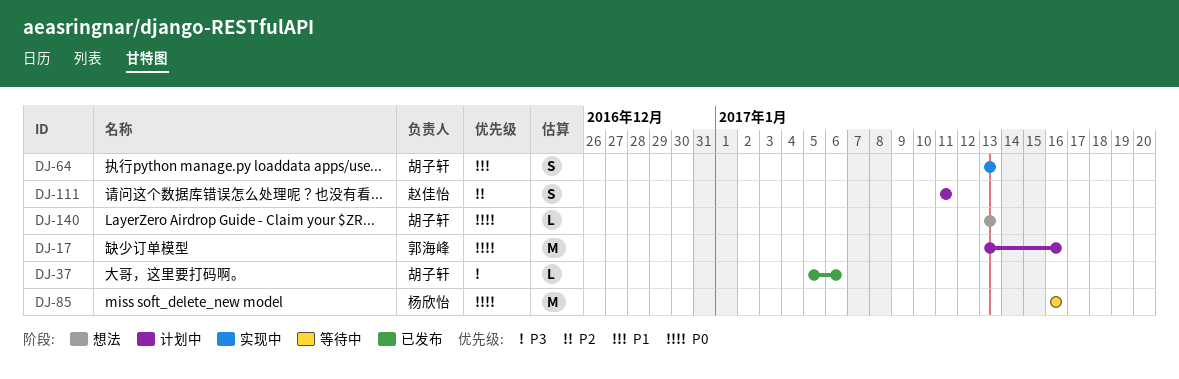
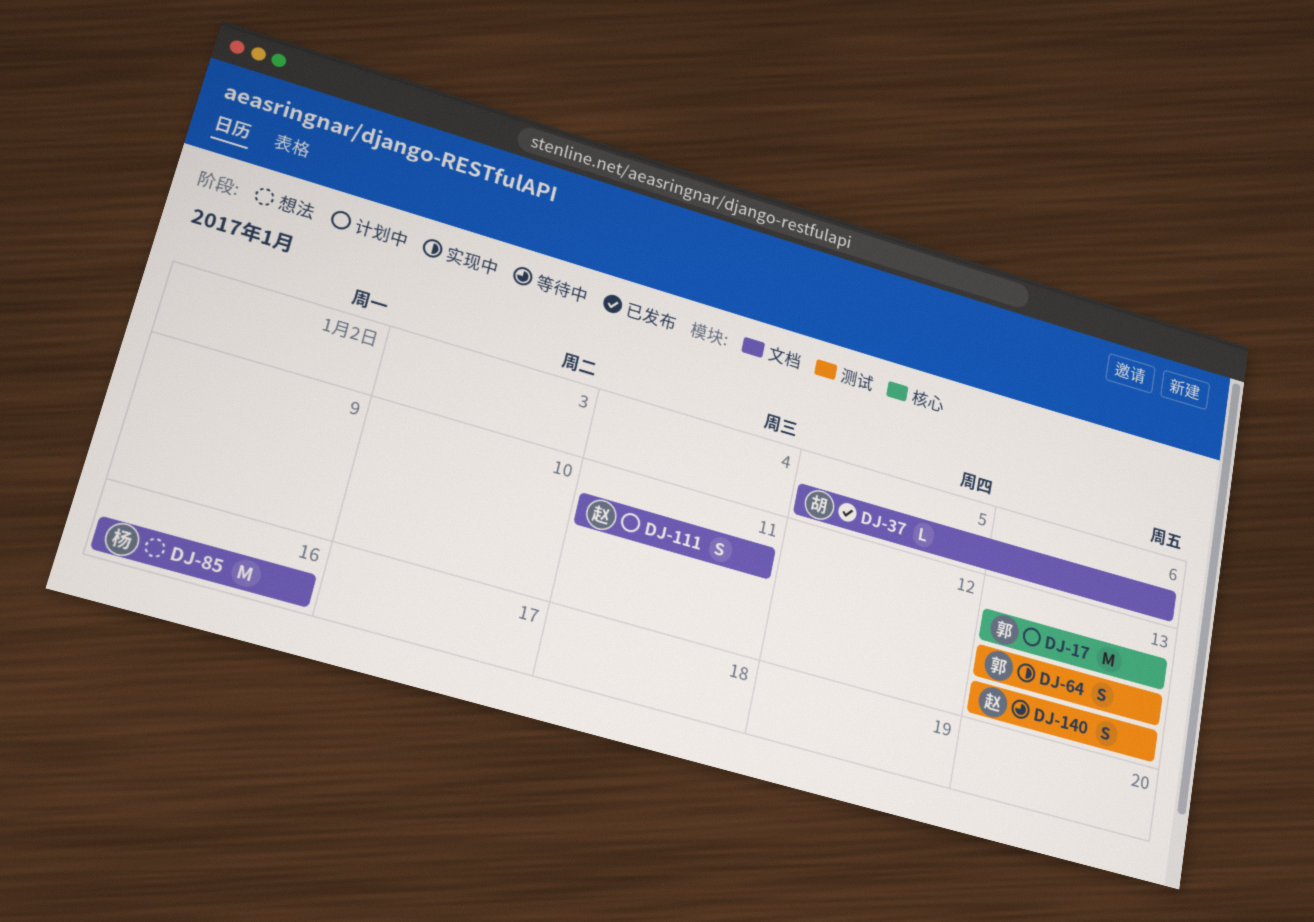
DJ-17, due: Jan 16 -> Jan 13
DJ-64, owner: 胡子轩 -> 郭海峰
DJ-85, status: 等待中 -> 想法
DJ-140, status: 想法 -> 等待中
DJ-140, owner: 胡子轩 -> 赵佳怡
DJ-140, estimate: L -> S

